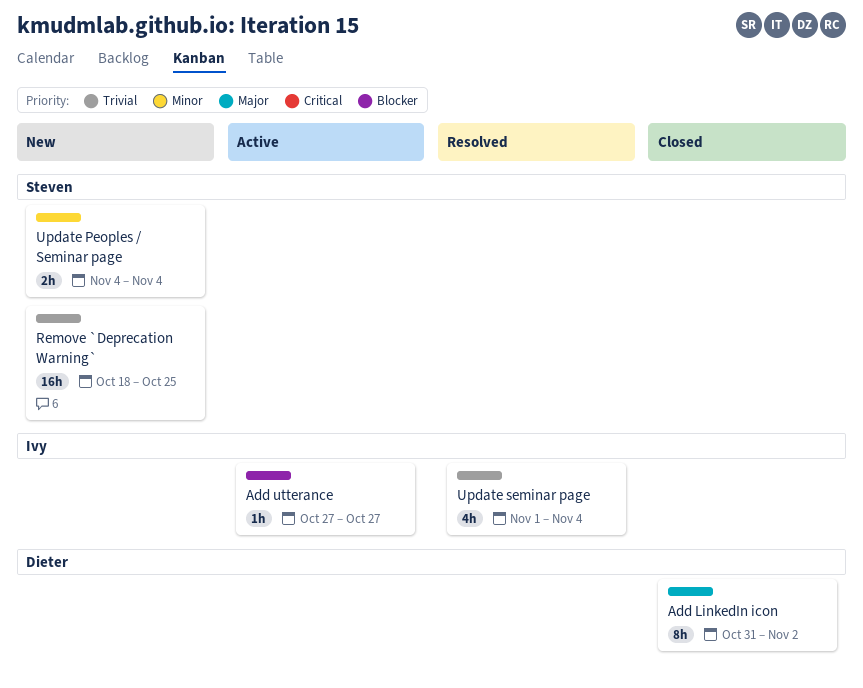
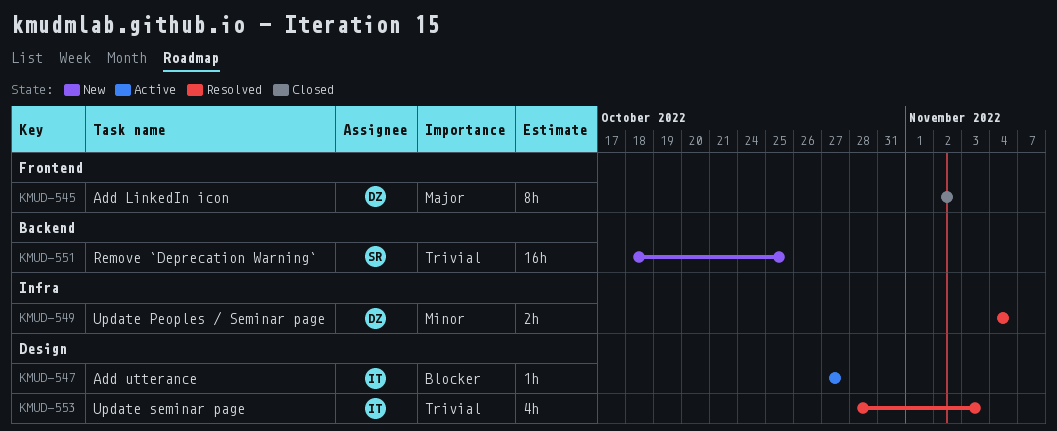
Add LinkedIn icon, start: Oct 31 -> Nov 2
Update Peoples / Seminar page, status: New -> Resolved
Update Peoples / Seminar page, owner: Steven -> Dieter
Update seminar page, start: Nov 1 -> Oct 28
Update seminar page, due: Nov 4 -> Nov 3

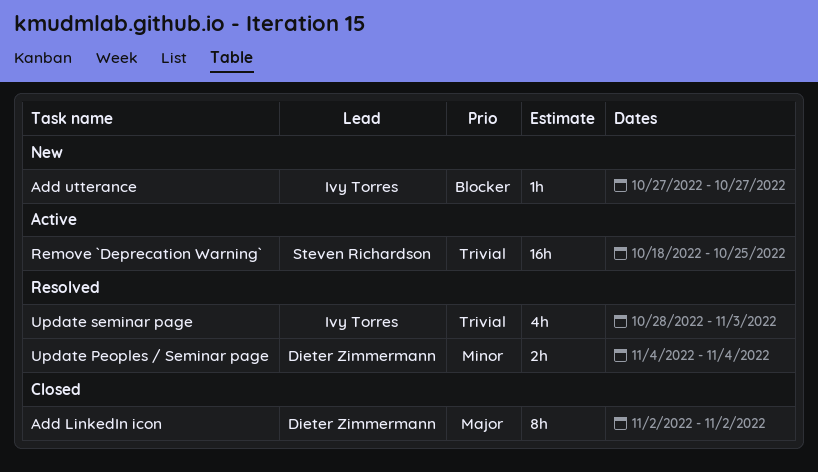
Add utterance, status: Active -> New
Remove `Deprecation Warning`, status: New -> Active

